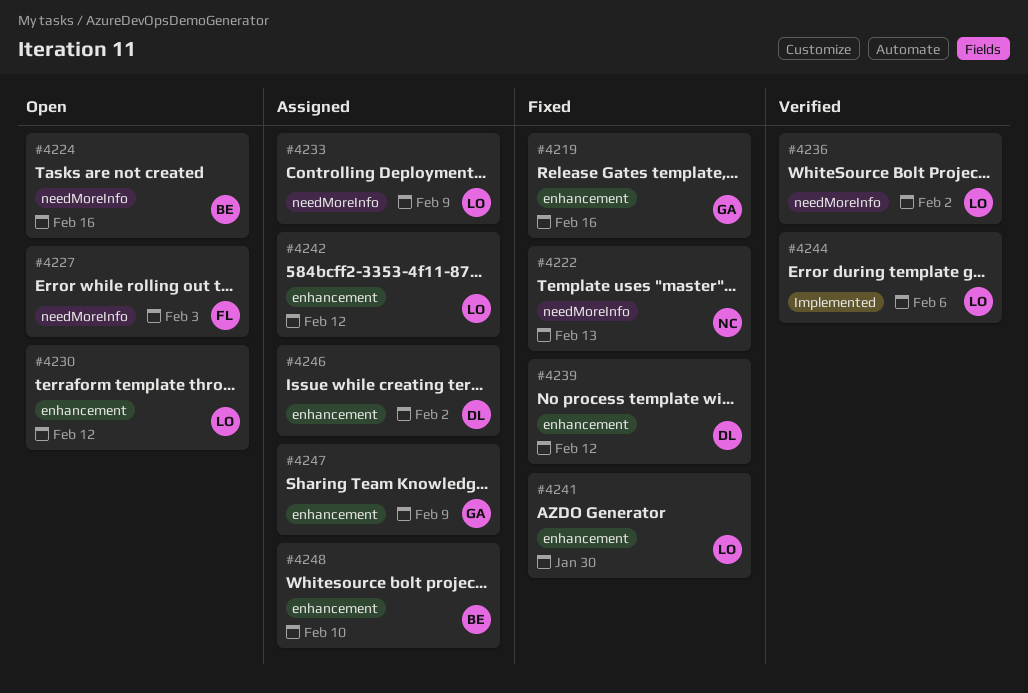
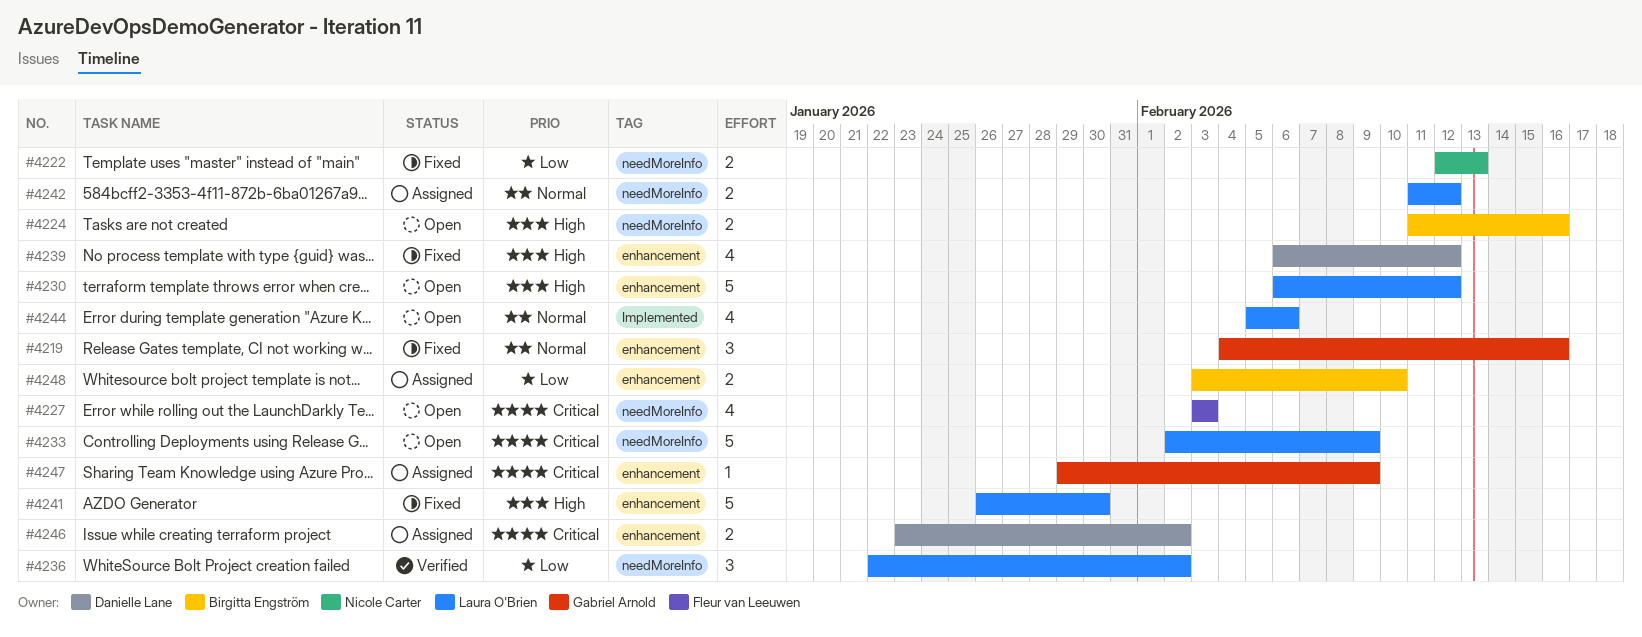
#4233, status: Assigned -> Open
#4242, label: enhancement -> needMoreInfo
#4244, status: Verified -> Open

